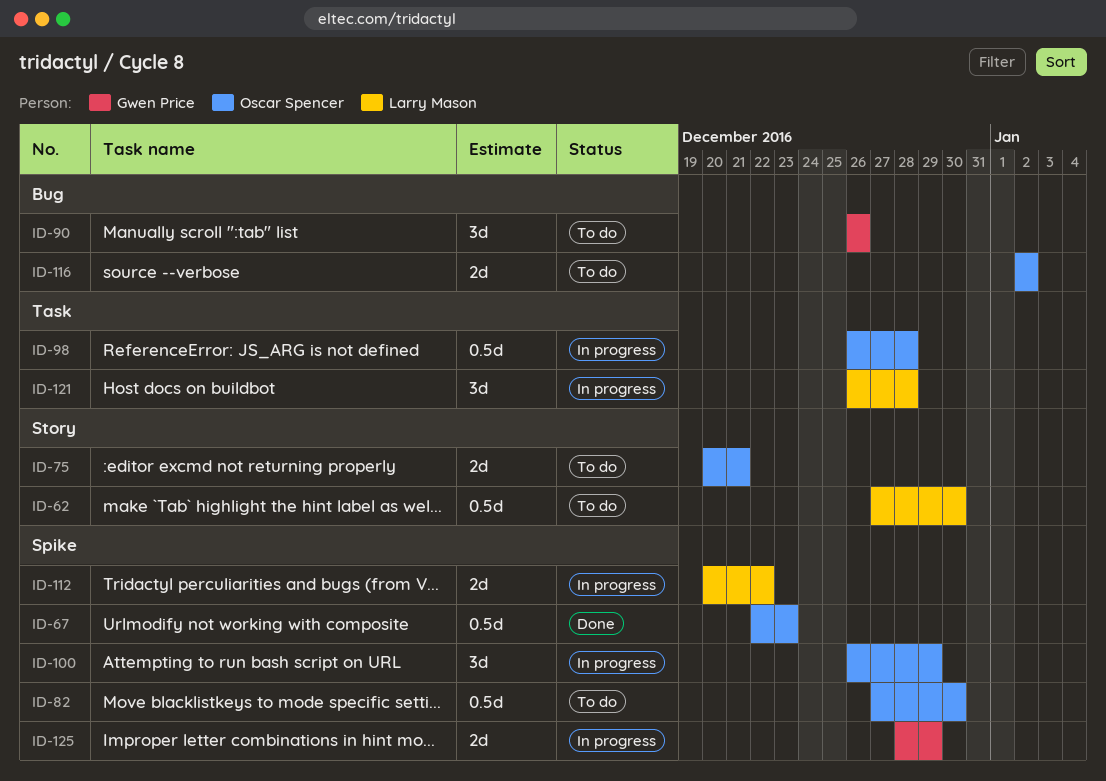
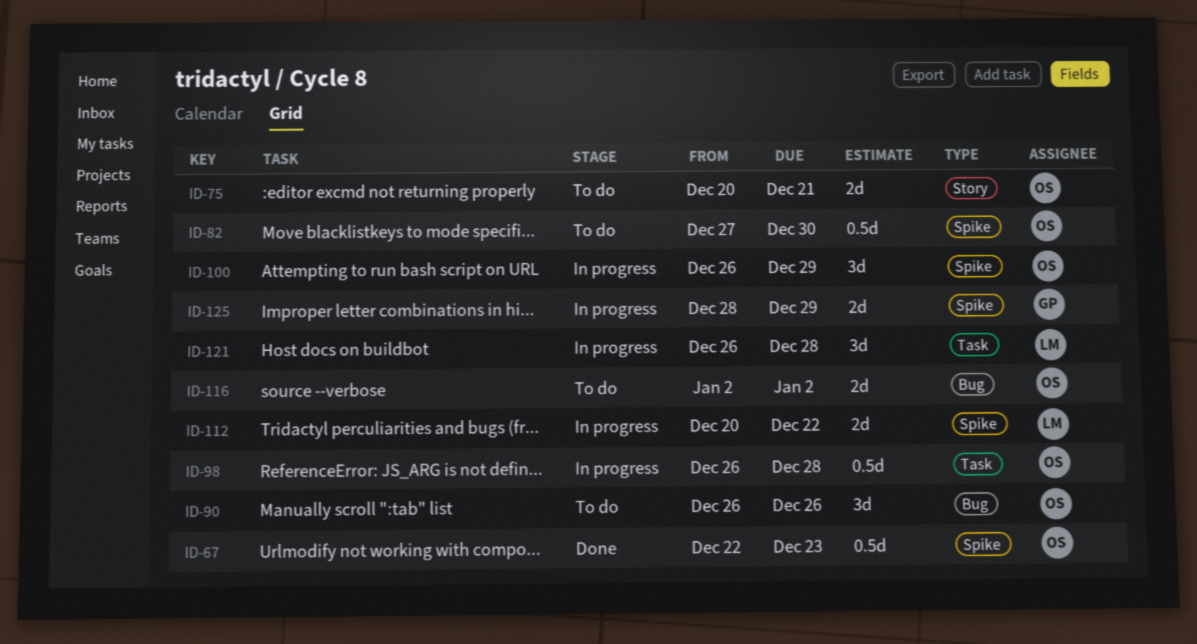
ID-62: present -> none
ID-90, owner: Gwen Price -> Oscar Spencer

